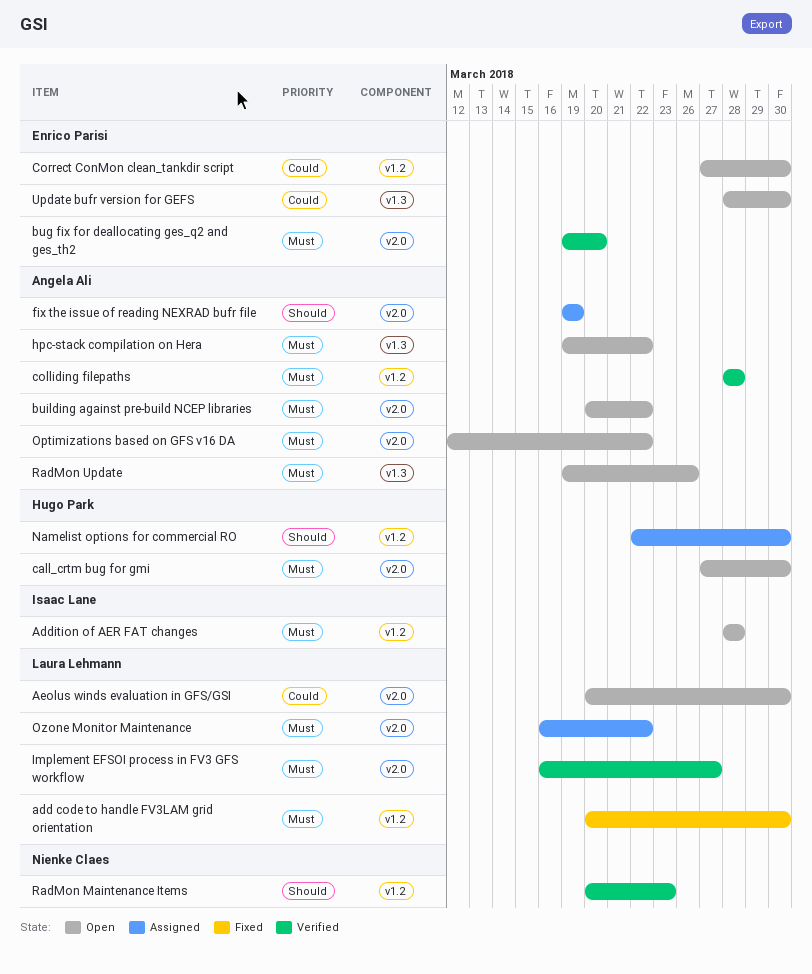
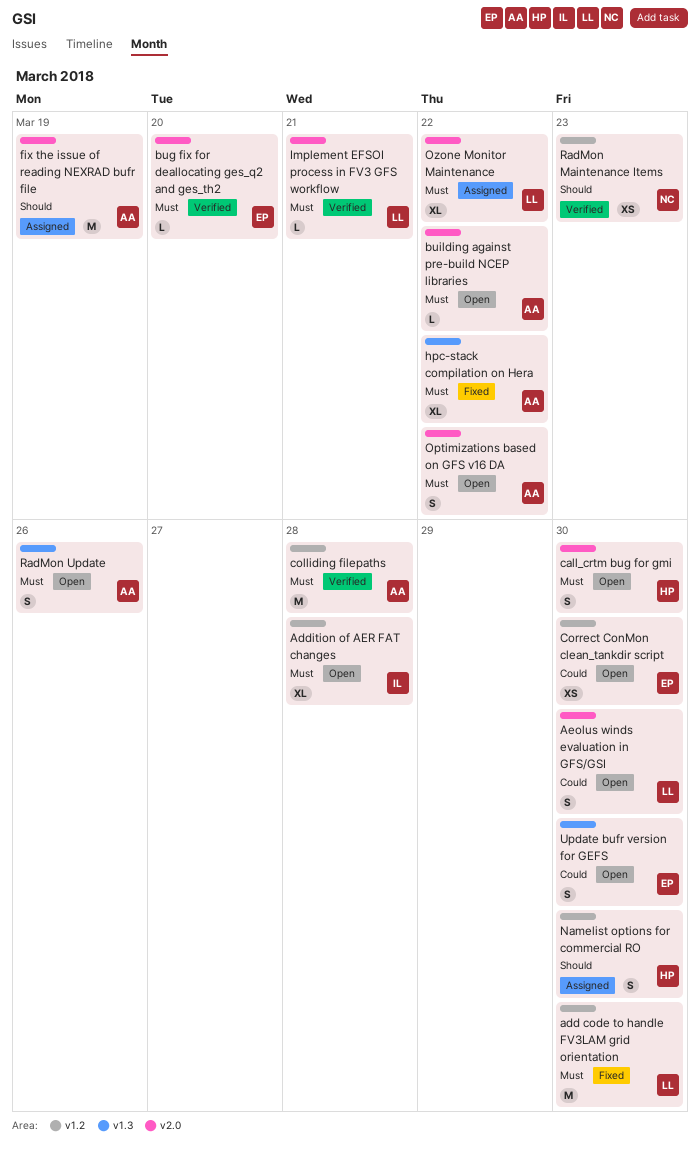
hpc-stack compilation on Hera, status: Open -> Fixed
Implement EFSOI process in FV3 GFS workflow, due: Mar 27 -> Mar 21

